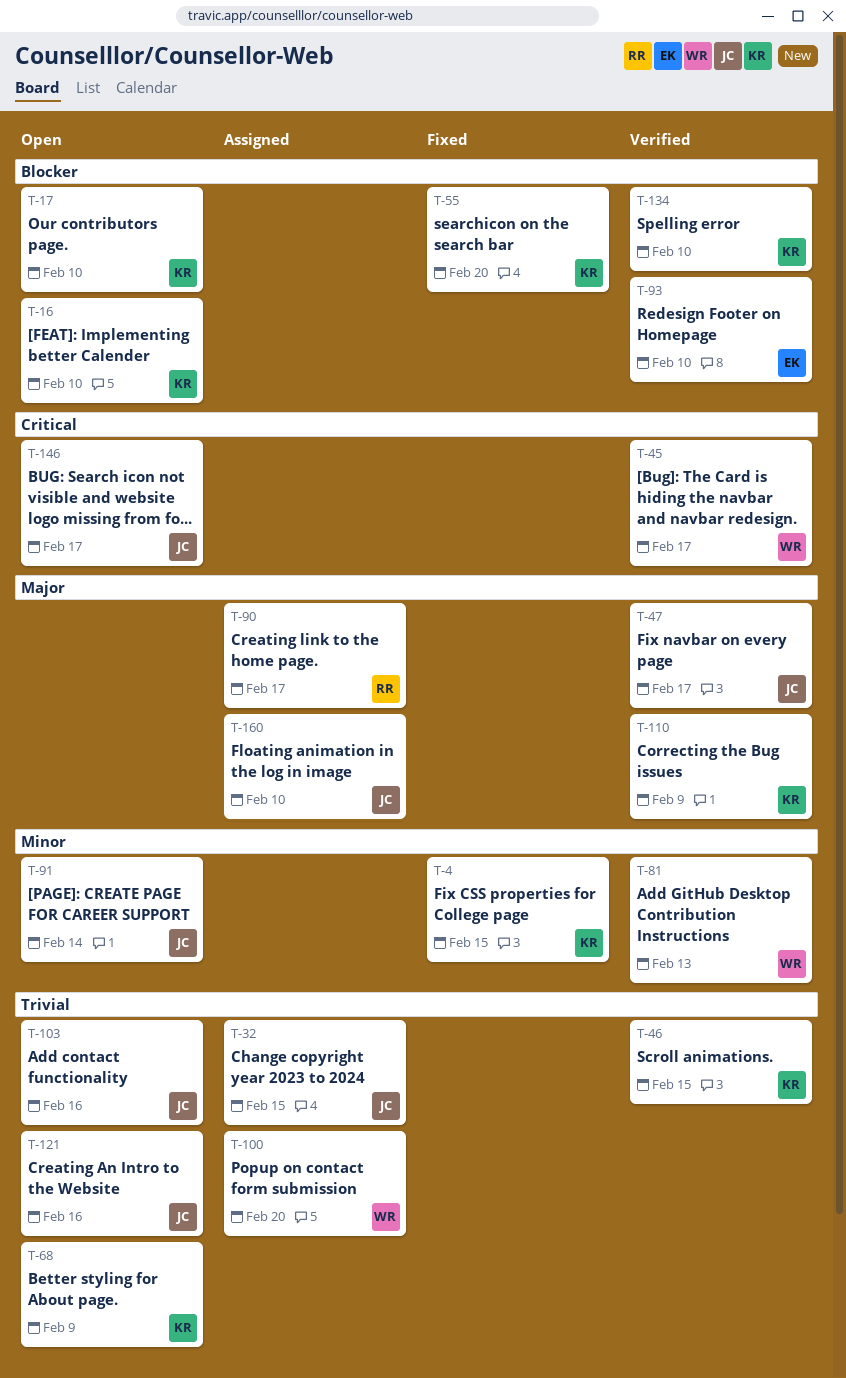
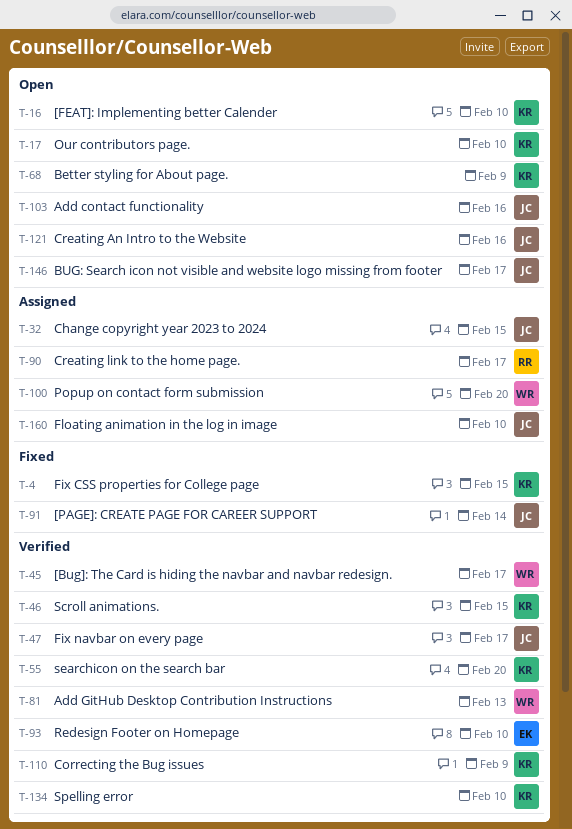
T-55, status: Fixed -> Verified
T-91, status: Open -> Fixed

